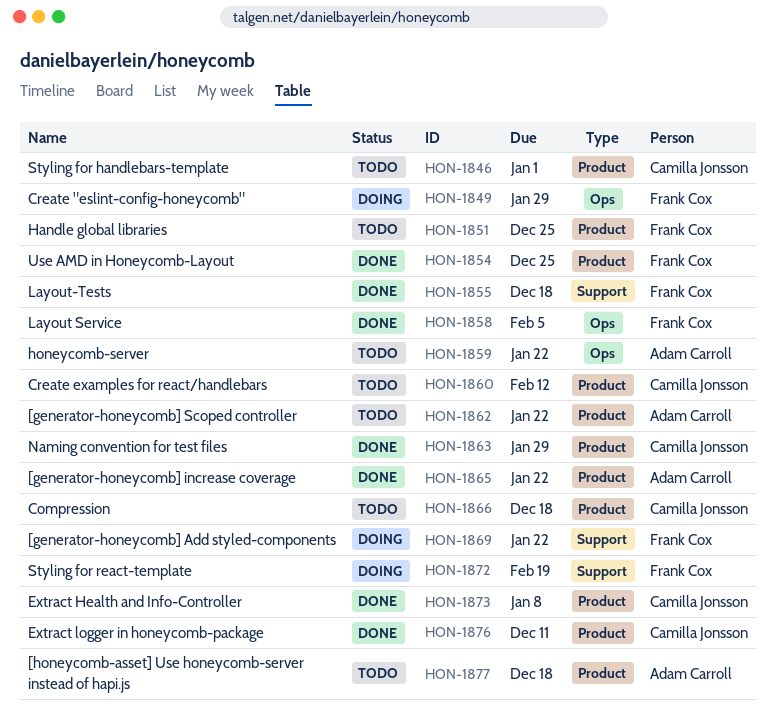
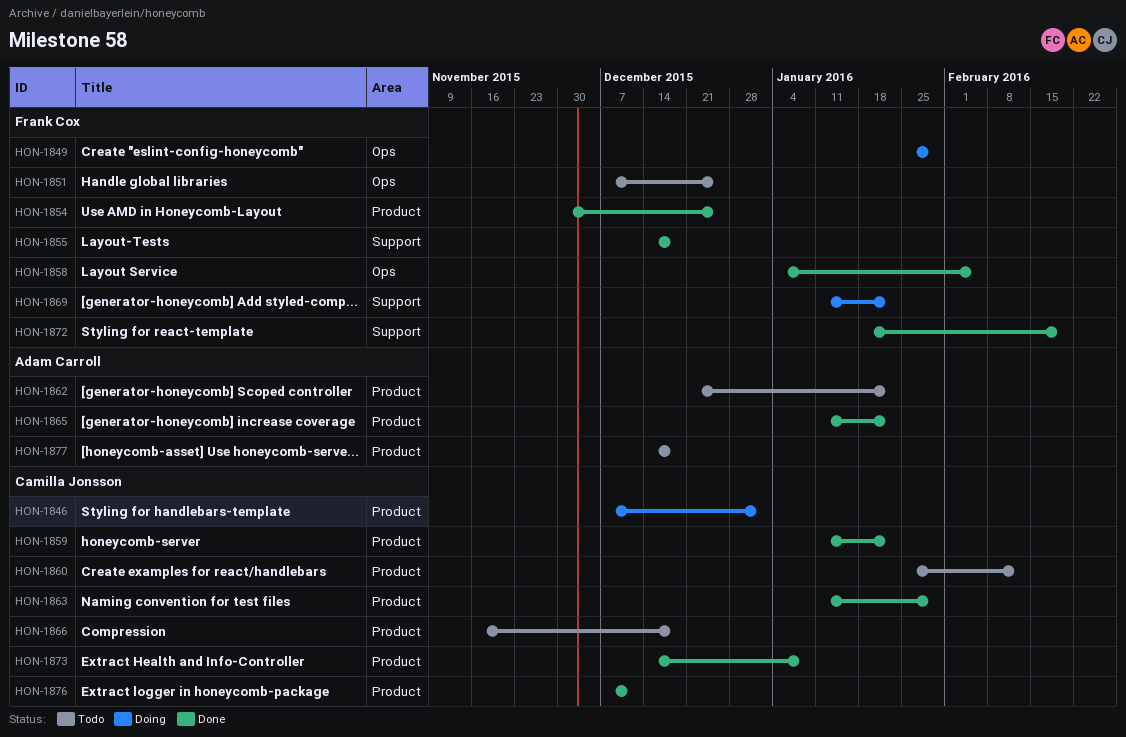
HON-1846, status: Todo -> Doing
HON-1851, label: Product -> Ops
HON-1859, status: Todo -> Done
HON-1859, owner: Adam Carroll -> Camilla Jonsson
HON-1859, label: Ops -> Product
HON-1872, status: Doing -> Done

